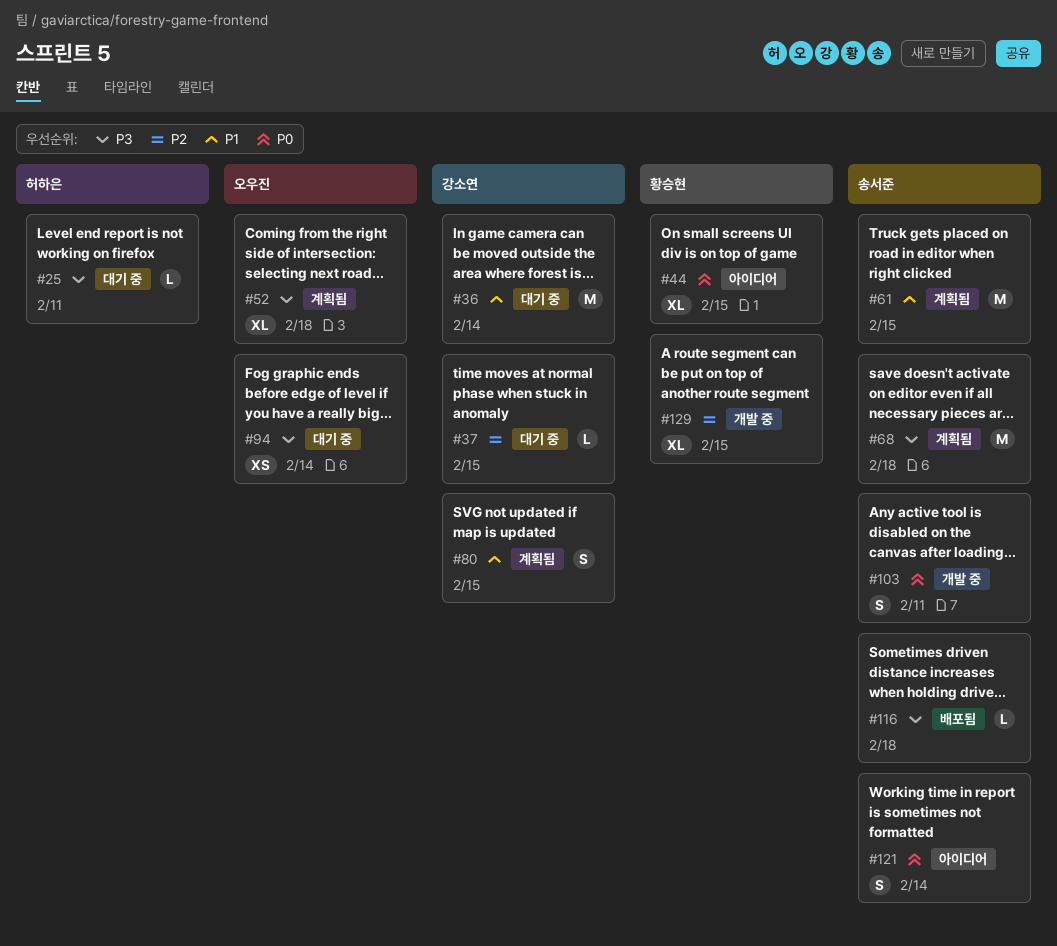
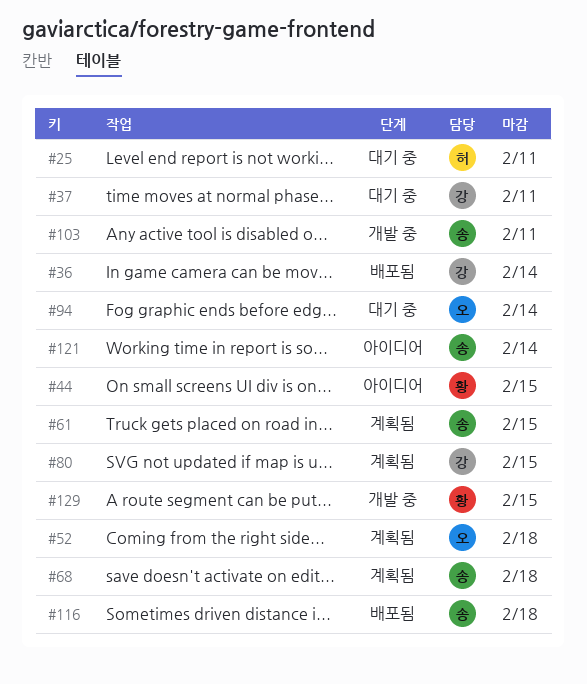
#36, status: 대기 중 -> 배포됨
#37, due: Feb 15 -> Feb 11

